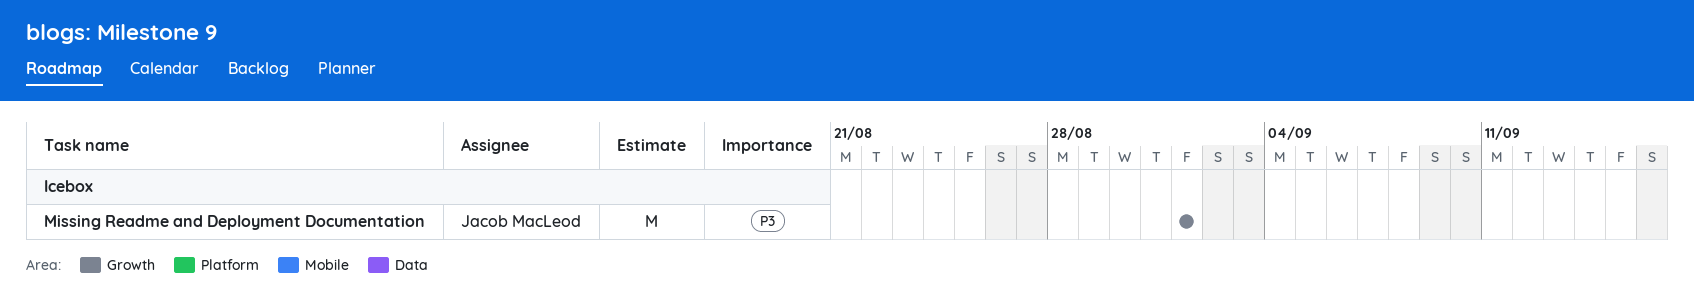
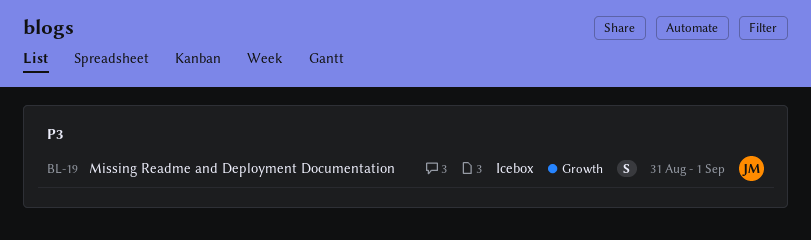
Missing Readme and Deployment Documentation, estimate: M -> S
Missing Readme and Deployment Documentation, start: Sep 1 -> Aug 31

